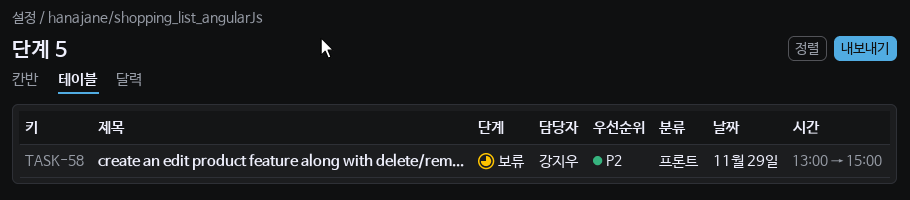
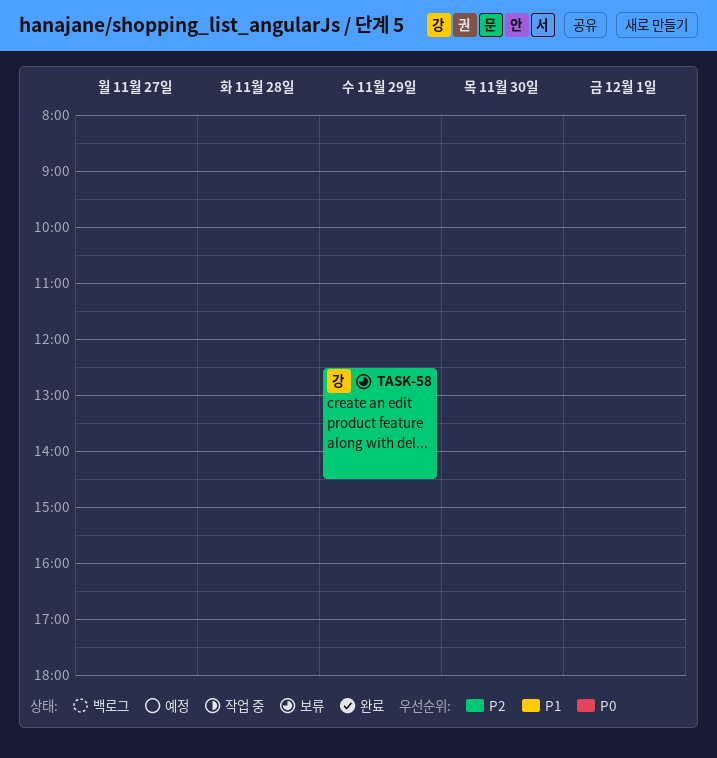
TASK-58, begins: 13:00 -> 12:30
TASK-58, ends: 15:00 -> 14:30

